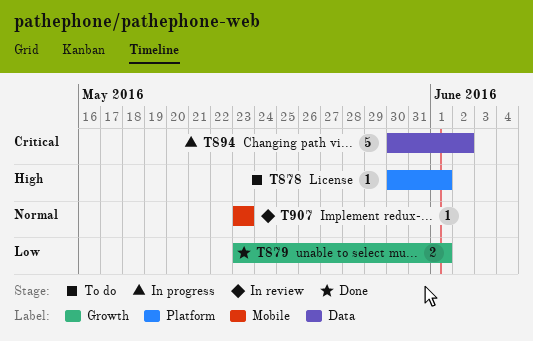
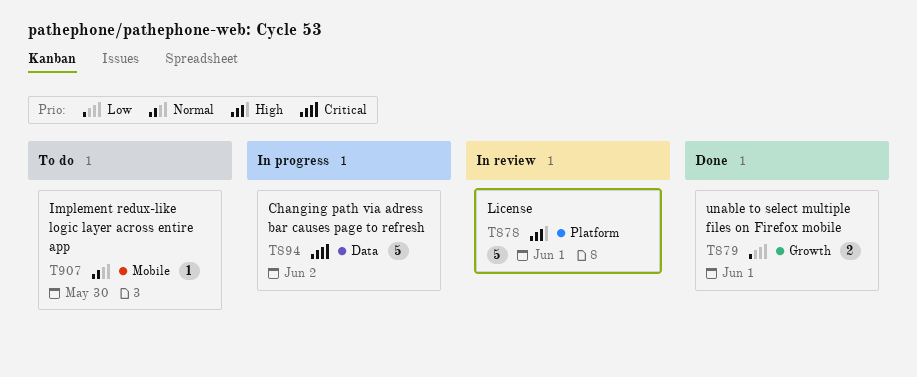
T878, status: To do -> In review
T878, estimate: 1 -> 5
T907, status: In review -> To do
T907, due: May 23 -> May 30

